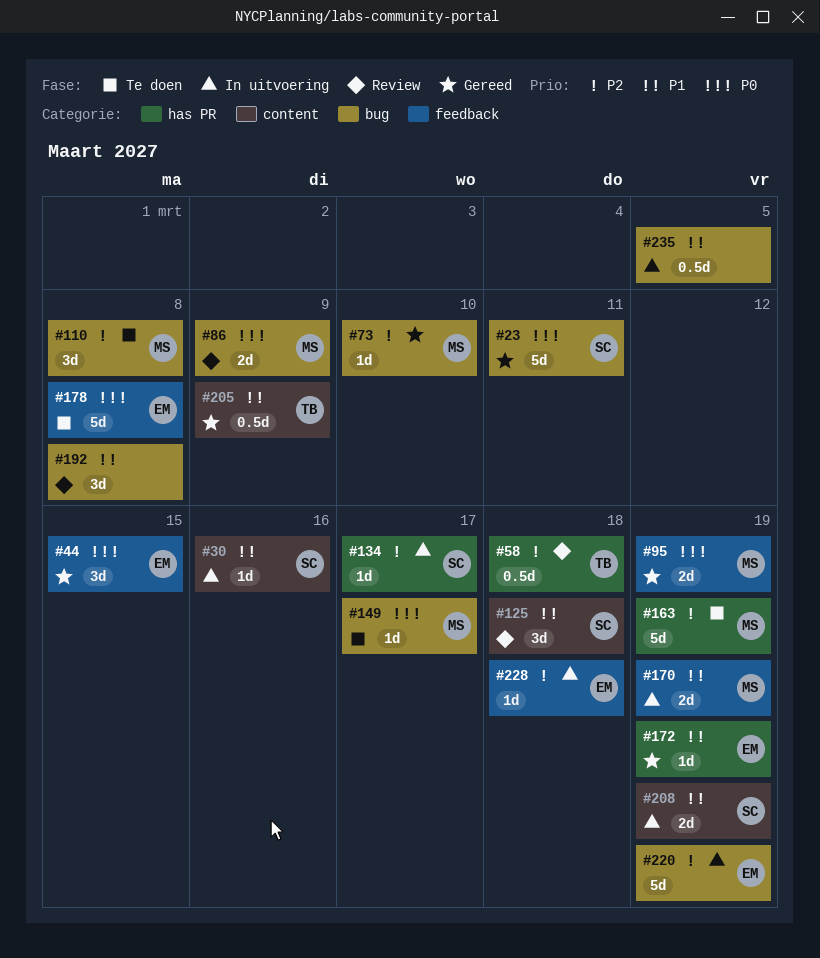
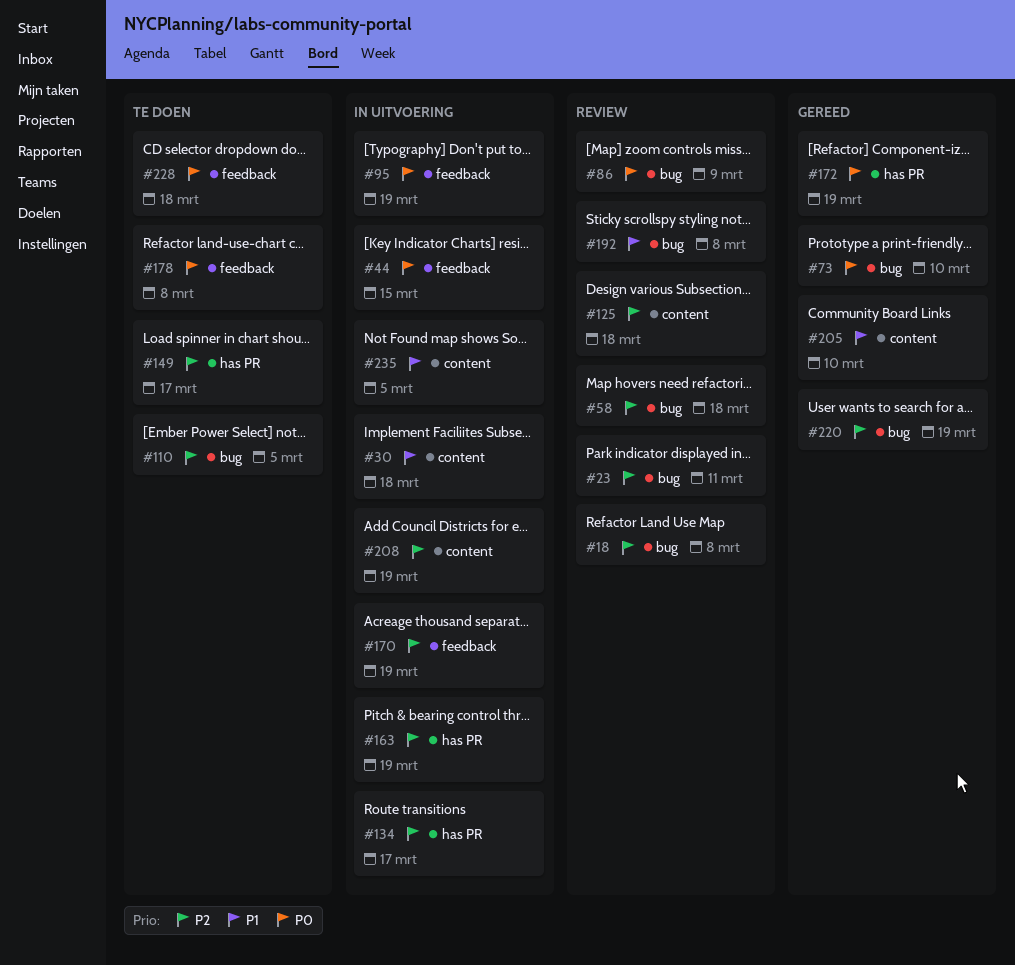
#18: none -> present
#23, status: Gereed -> Review
#23, priority: P0 -> P2
#30, due: Mar 16 -> Mar 18
#44, status: Gereed -> In uitvoering
#58, label: has PR -> bug
#73, priority: P2 -> P0
#95, status: Gereed -> In uitvoering
#110, due: Mar 8 -> Mar 5
#125, priority: P1 -> P2
#149, priority: P0 -> P2
#149, label: bug -> has PR
#163, status: Te doen -> In uitvoering
#170, priority: P1 -> P2
#172, priority: P1 -> P0
#205, due: Mar 9 -> Mar 10
#208, priority: P1 -> P2
#220, status: In uitvoering -> Gereed
#228, status: In uitvoering -> Te doen
#228, priority: P2 -> P0
#235, label: bug -> content

